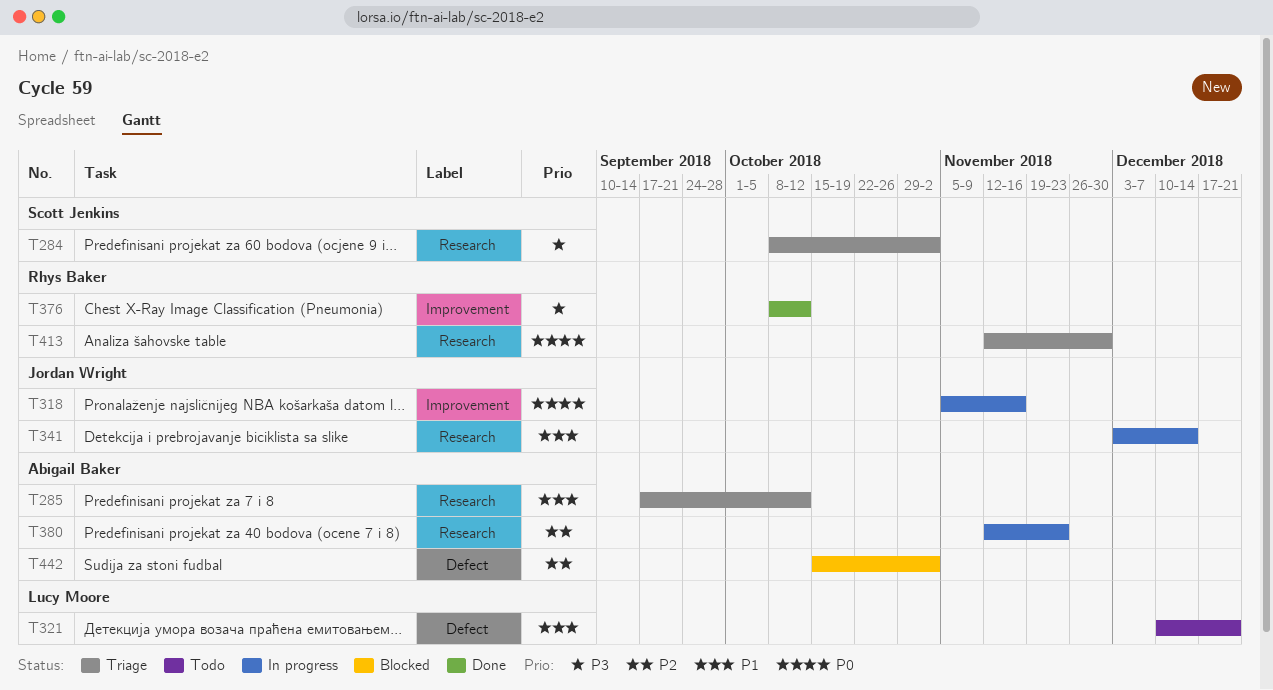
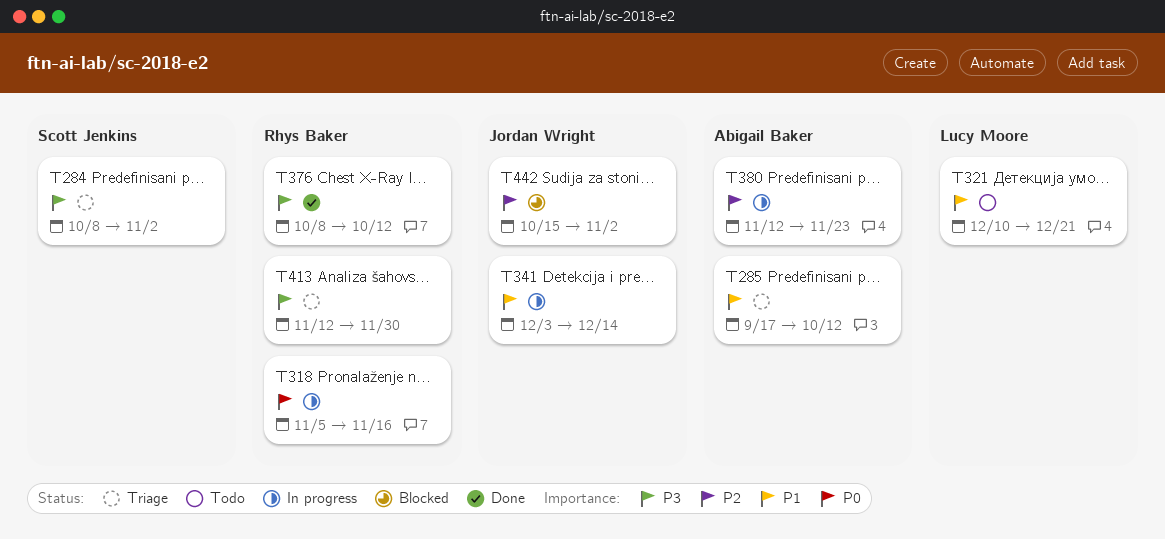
T318, owner: Jordan Wright -> Rhys Baker
T413, priority: P0 -> P3
T442, owner: Abigail Baker -> Jordan Wright

